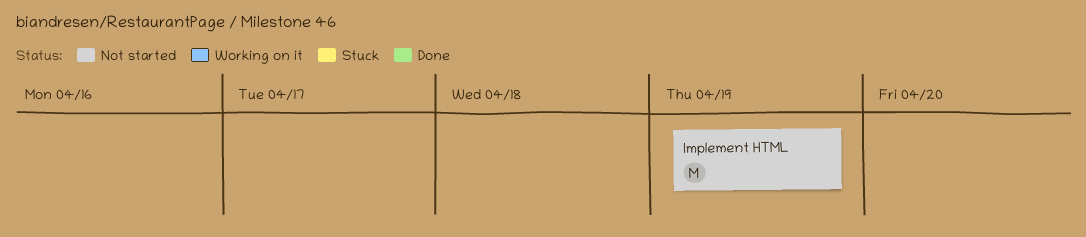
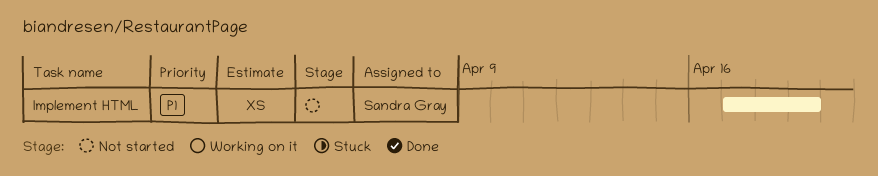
Implement HTML, estimate: M -> XS

